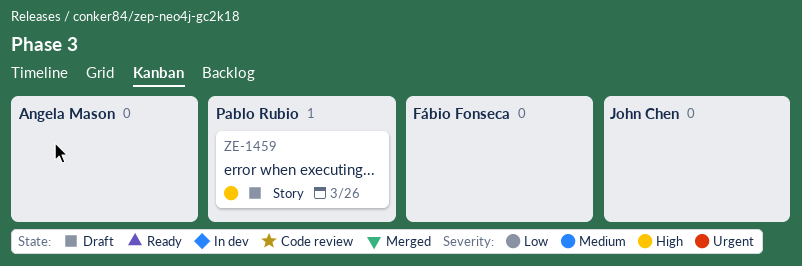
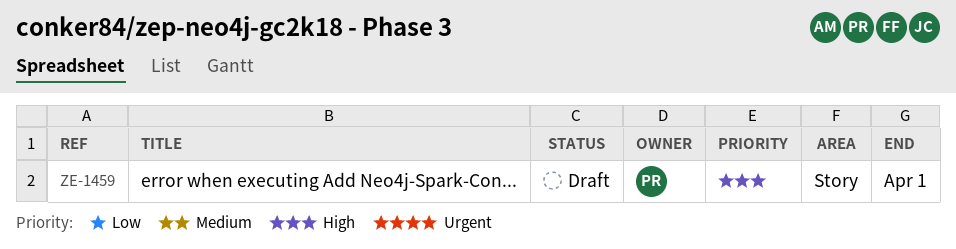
ZE-1459, due: Mar 26 -> Apr 1

